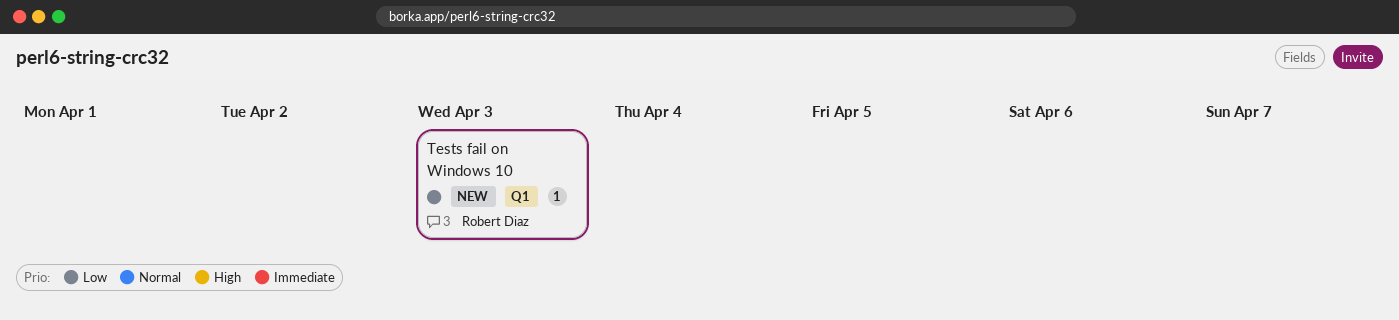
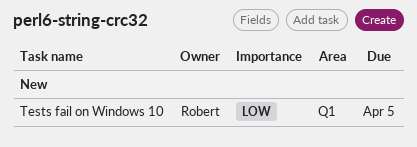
Tests fail on Windows 10, due: Apr 3 -> Apr 5

